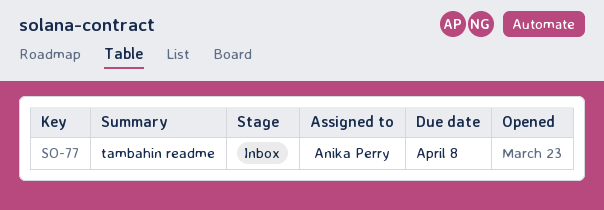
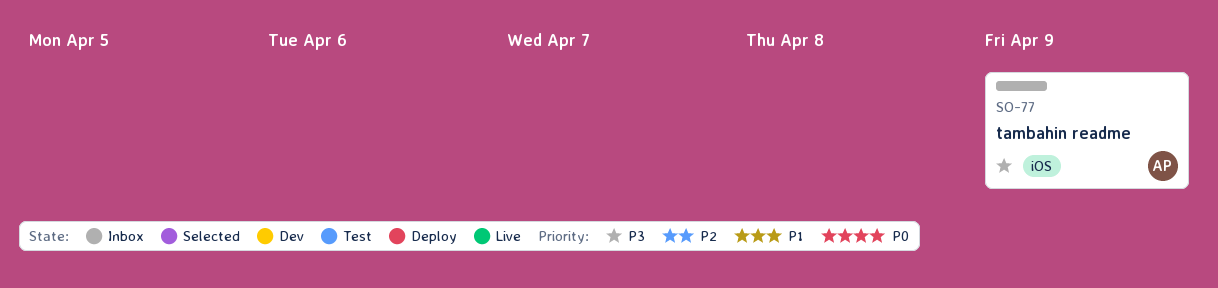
SO-77, due: Apr 8 -> Apr 9

